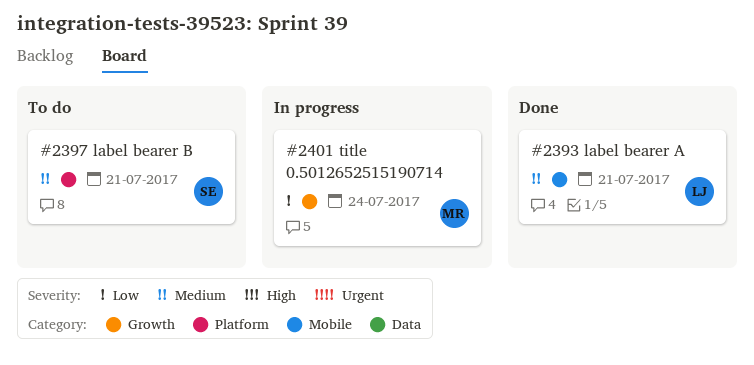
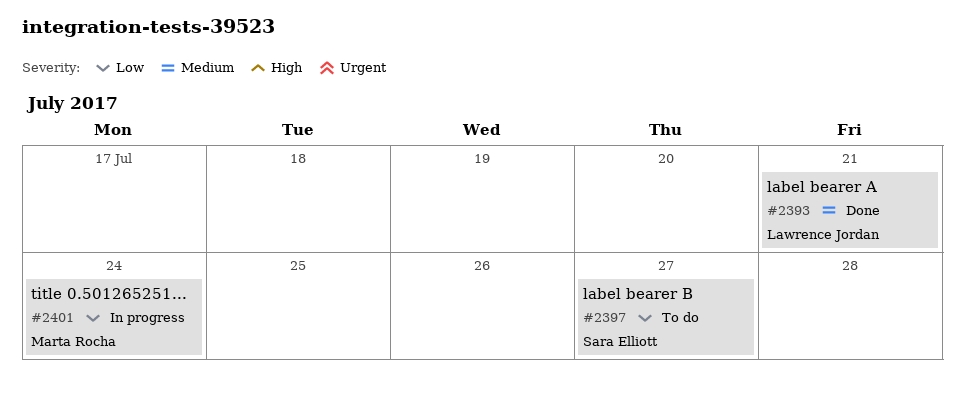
#2397, priority: Medium -> Low
#2397, due: Jul 21 -> Jul 27

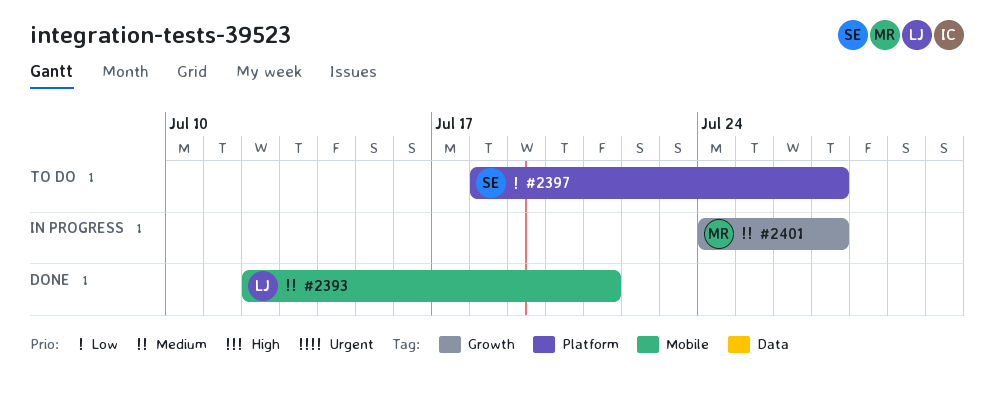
#2401, priority: Low -> Medium
#2401, due: Jul 24 -> Jul 27

